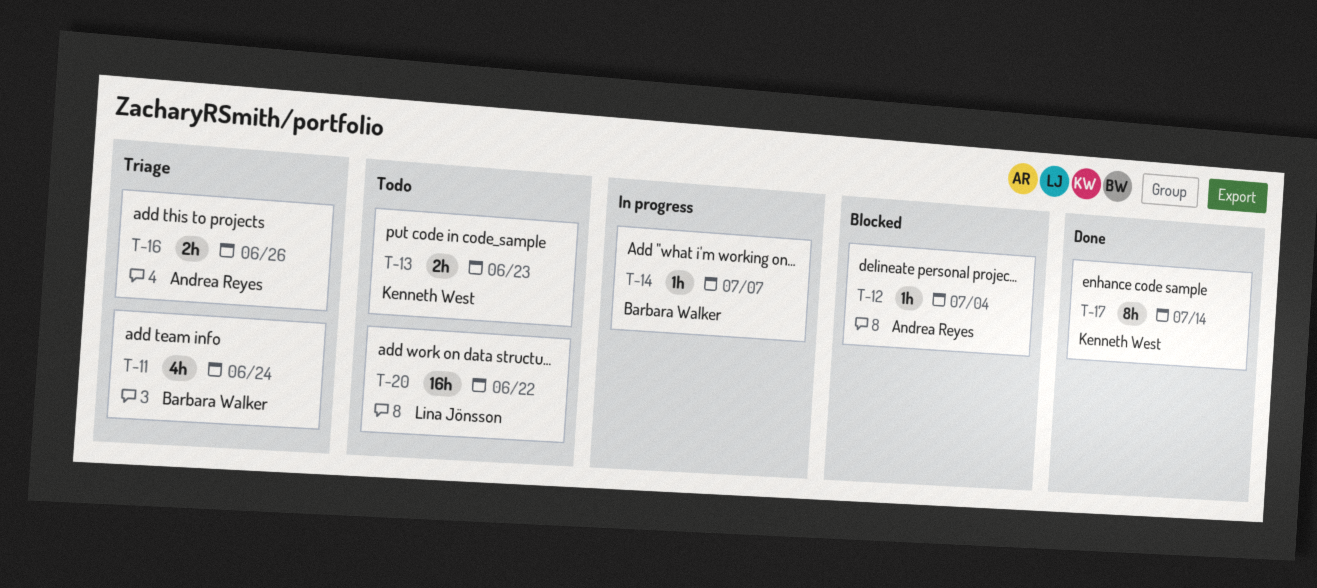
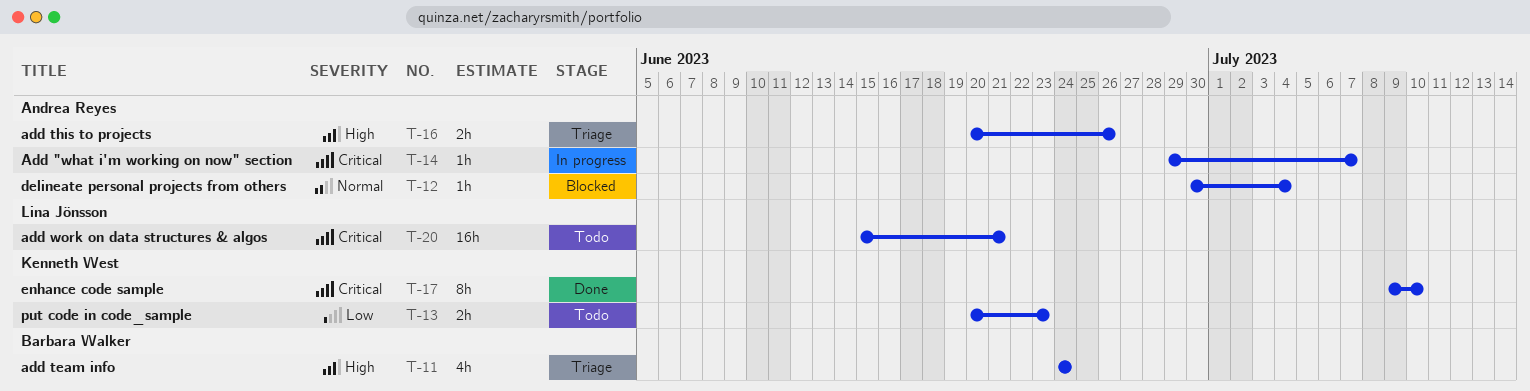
T-14, owner: Barbara Walker -> Andrea Reyes
T-17, due: Jul 14 -> Jul 10
T-20, due: Jun 22 -> Jun 21

